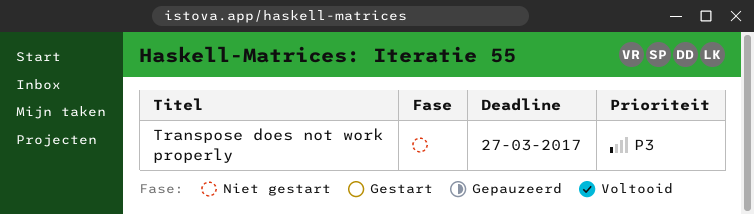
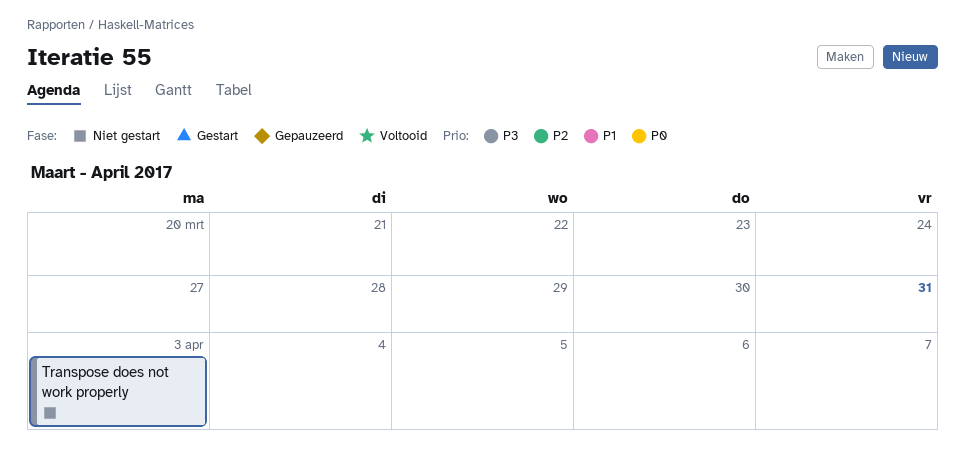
Transpose does not work properly, due: Mar 27 -> Apr 3

